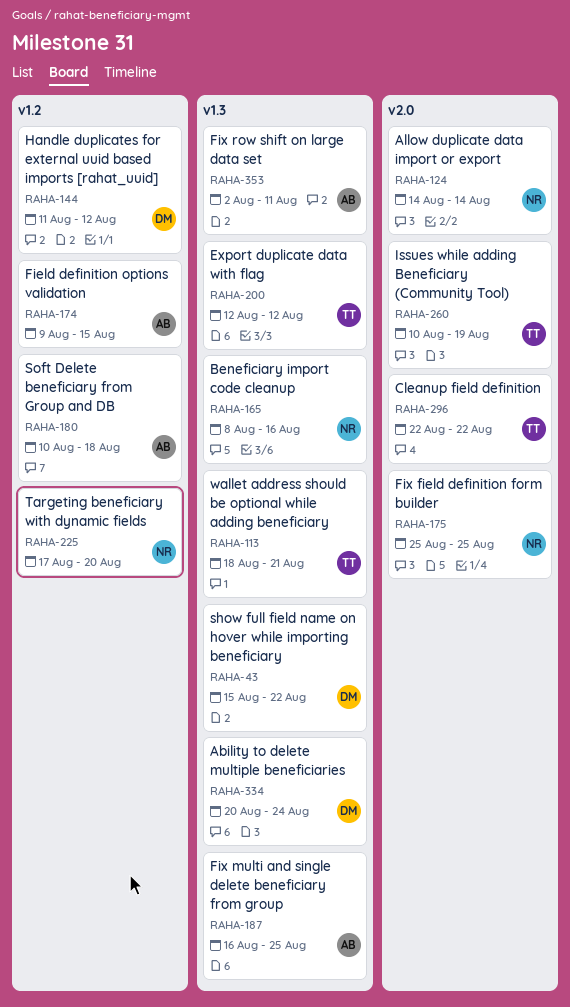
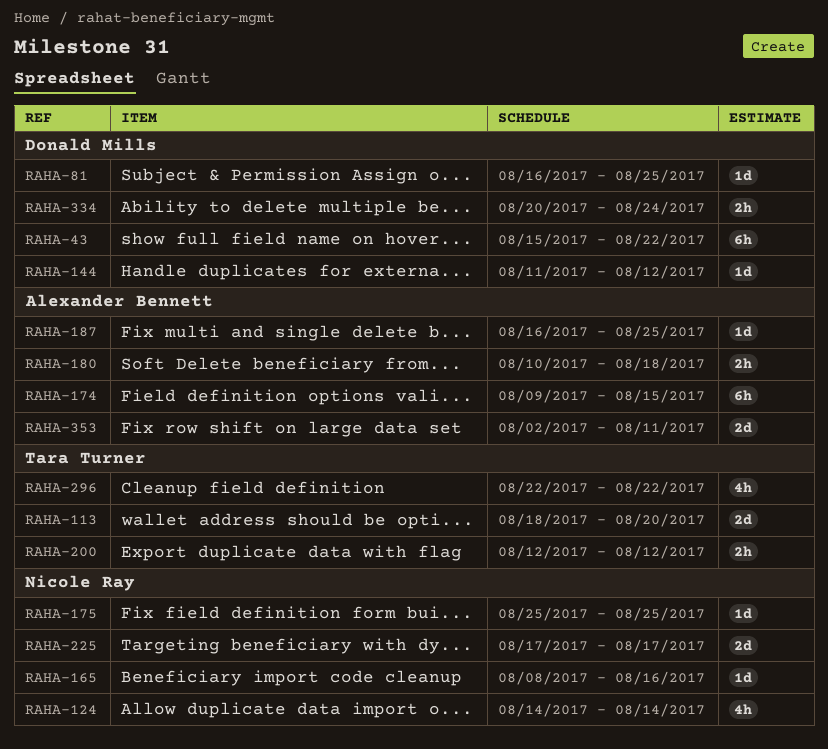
RAHA-81: none -> present
RAHA-113, due: Aug 21 -> Aug 20
RAHA-225, due: Aug 20 -> Aug 17
RAHA-260: present -> none

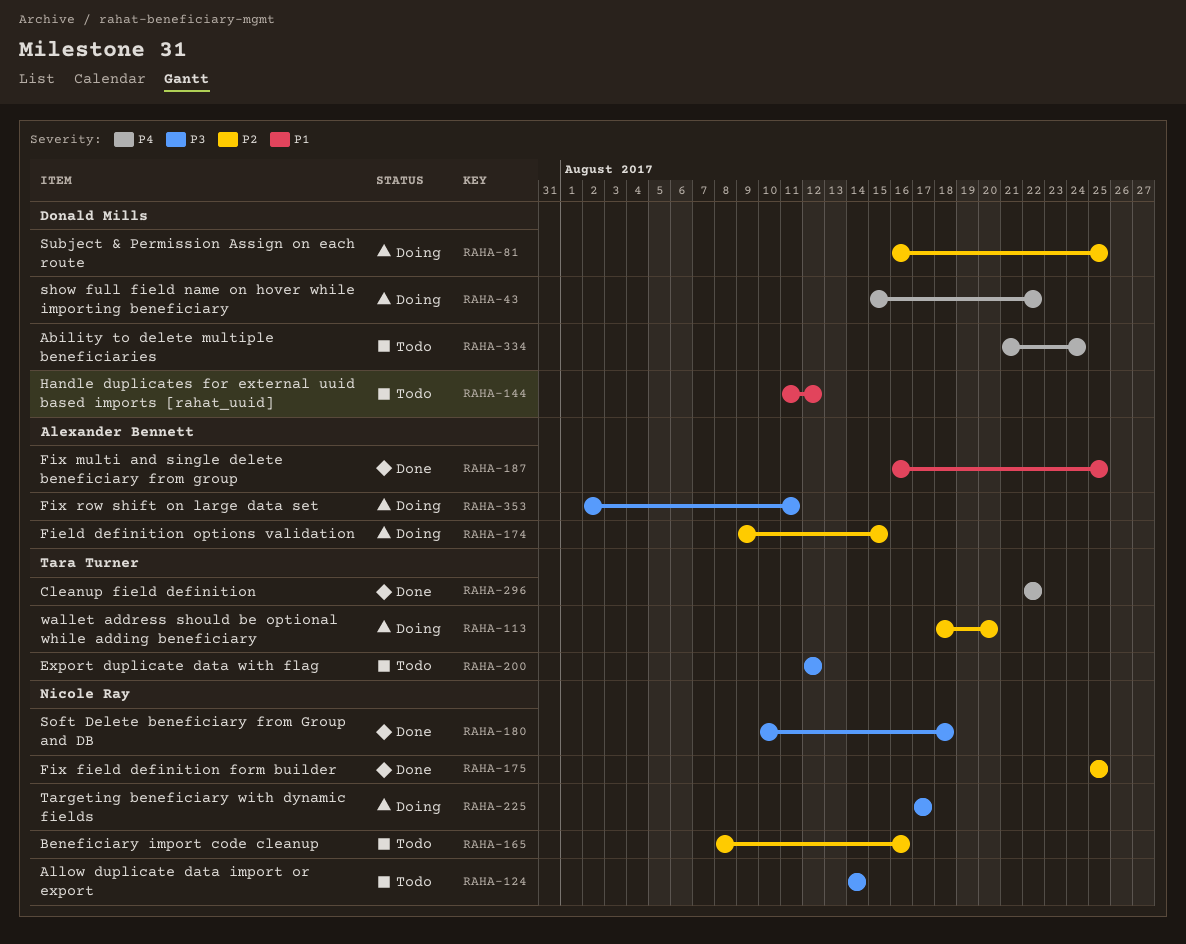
RAHA-180, owner: Alexander Bennett -> Nicole Ray
RAHA-334, start: Aug 20 -> Aug 21

